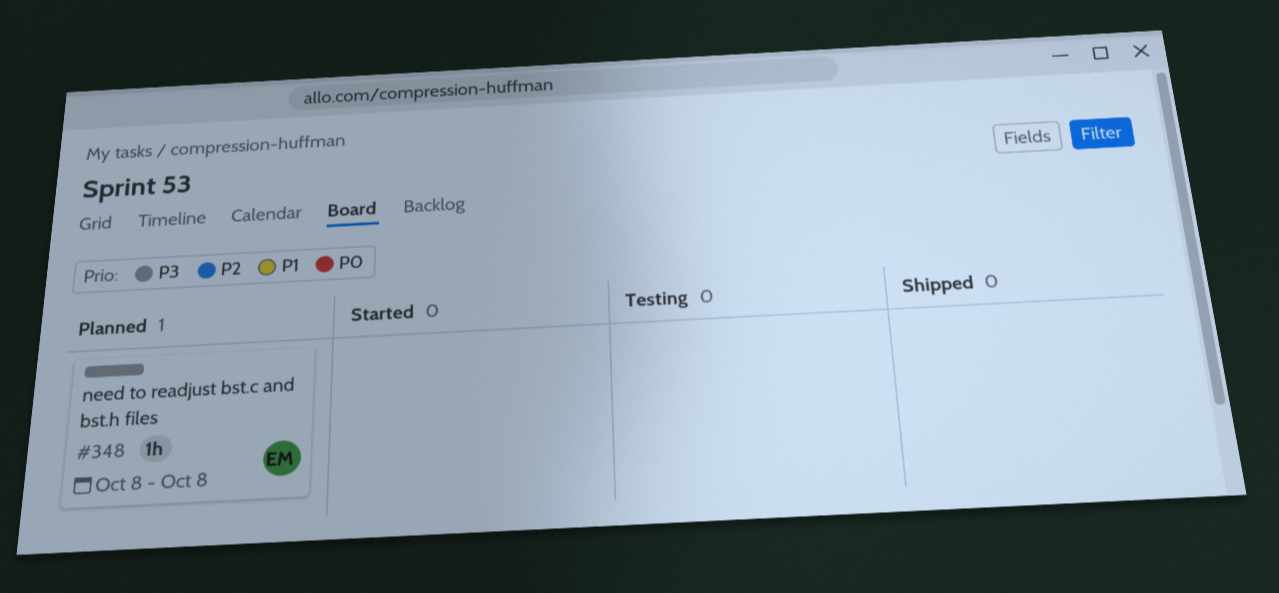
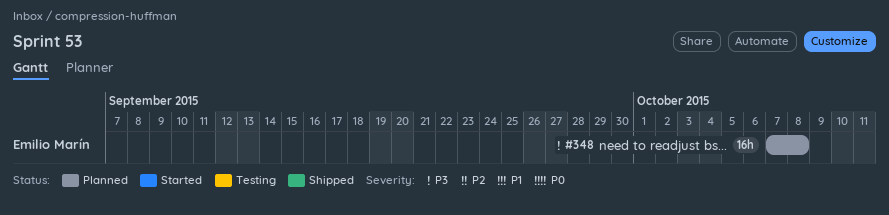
#348, estimate: 1h -> 16h
#348, start: Oct 8 -> Oct 7

